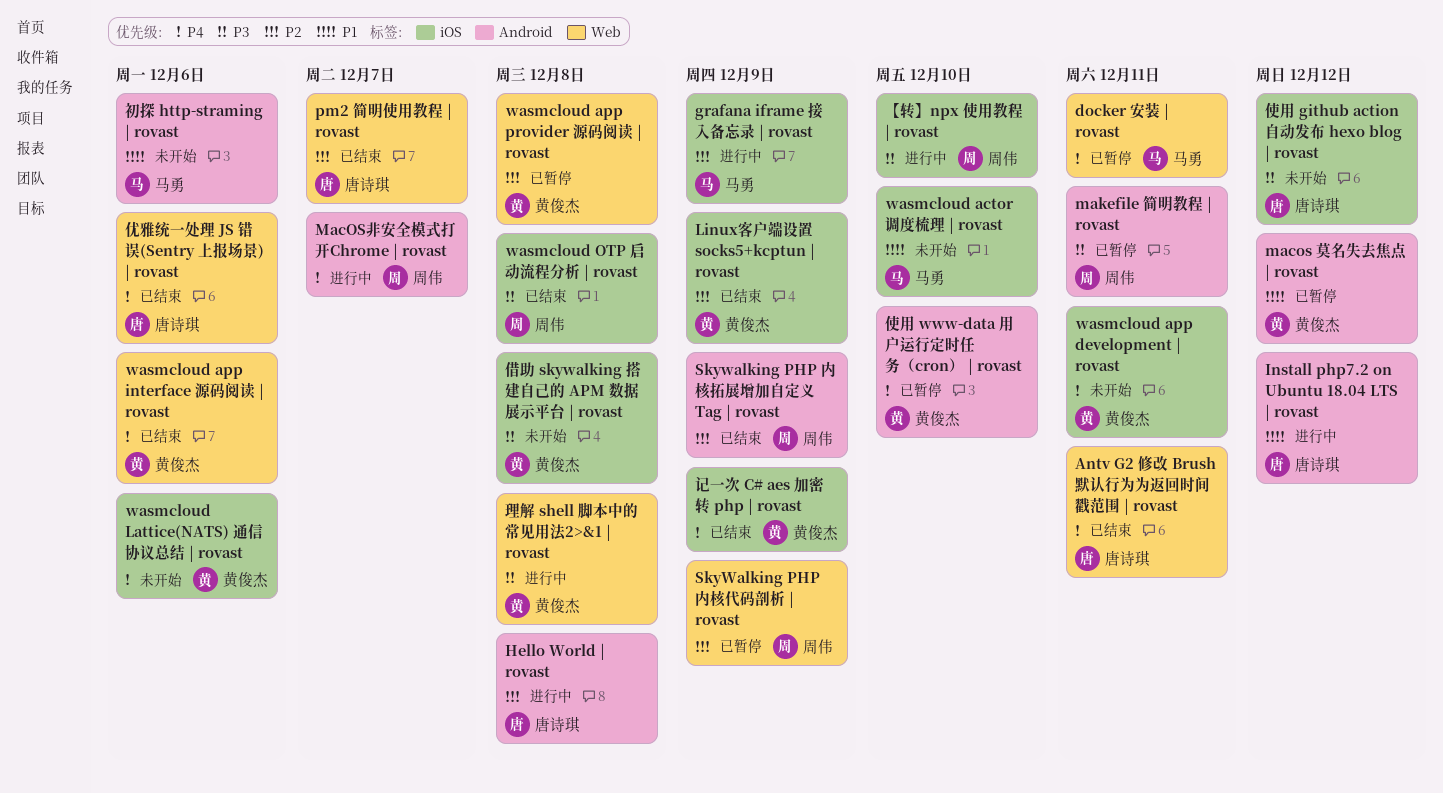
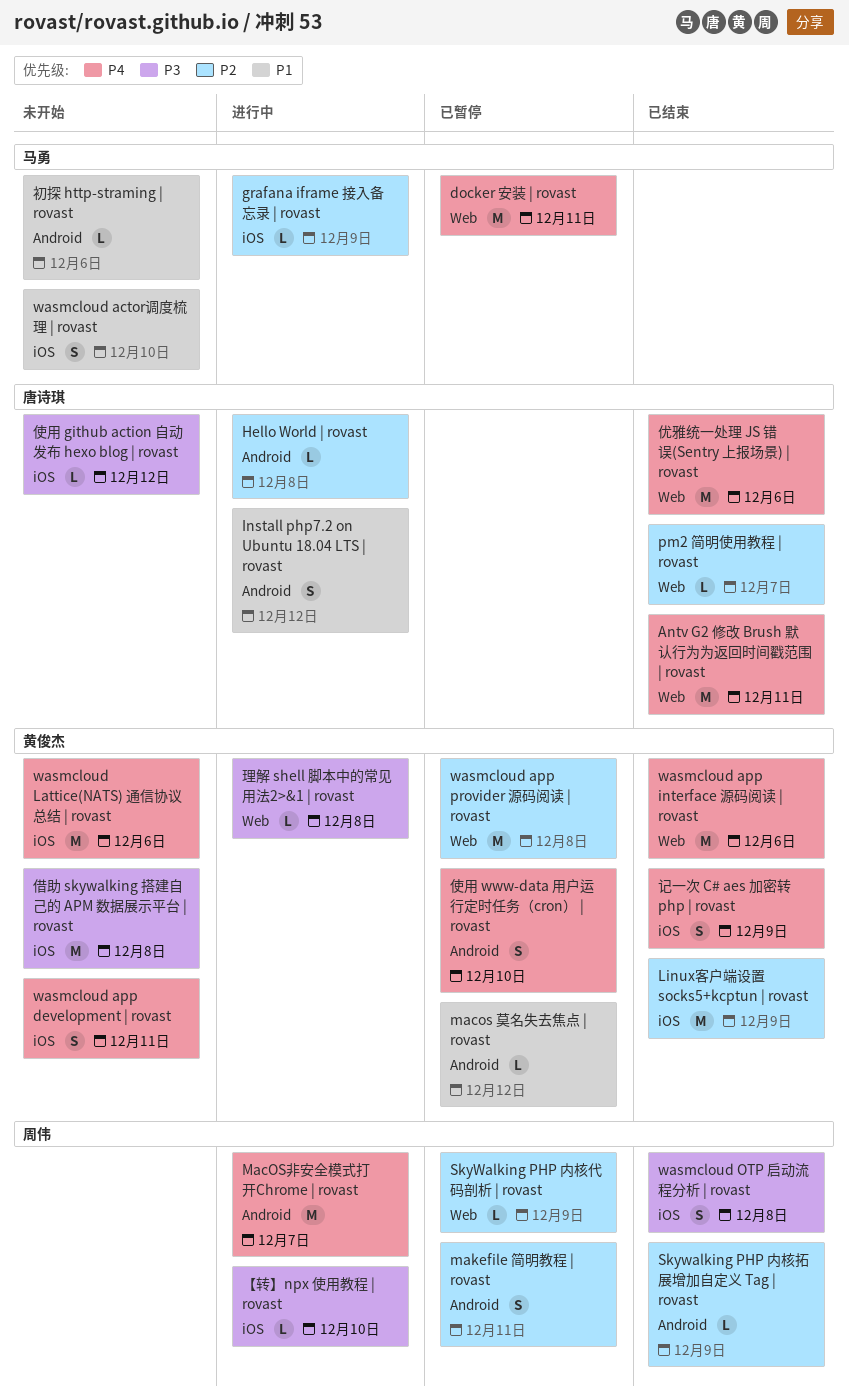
makefile 简明教程 | rovast, priority: P3 -> P2

